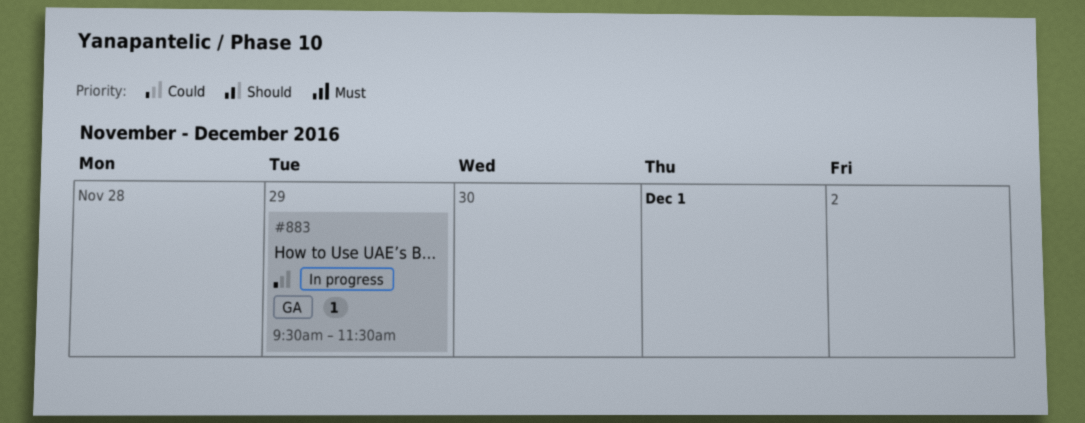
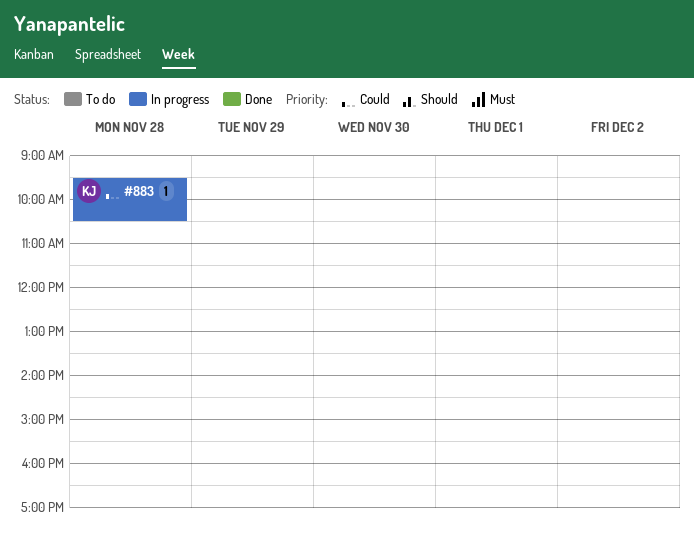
#883, day: Nov 29 -> Nov 28
#883, ends: 11:30 -> 10:30

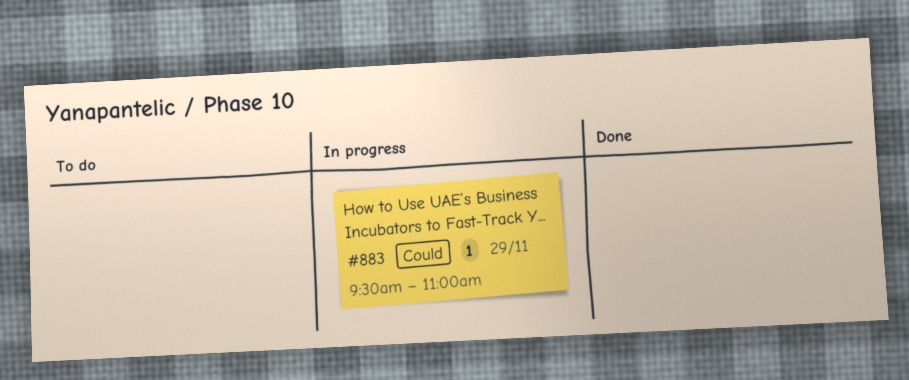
#883, day: Nov 28 -> Nov 29
#883, ends: 10:30 -> 11:00

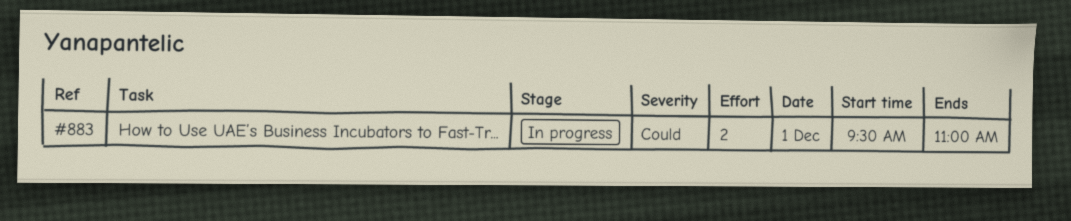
#883, estimate: 1 -> 2
#883, day: Nov 29 -> Dec 1

